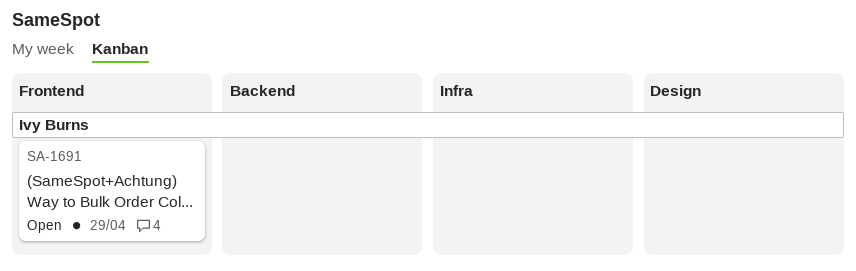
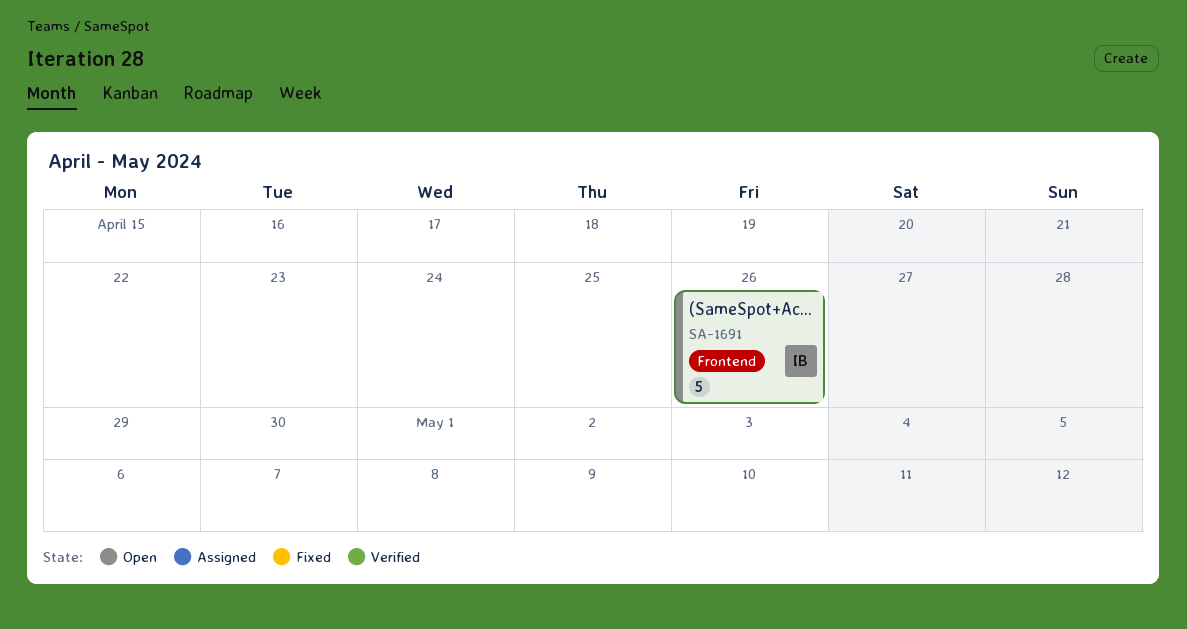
SA-1691, estimate: 1 -> 5
SA-1691, due: Apr 29 -> Apr 26

